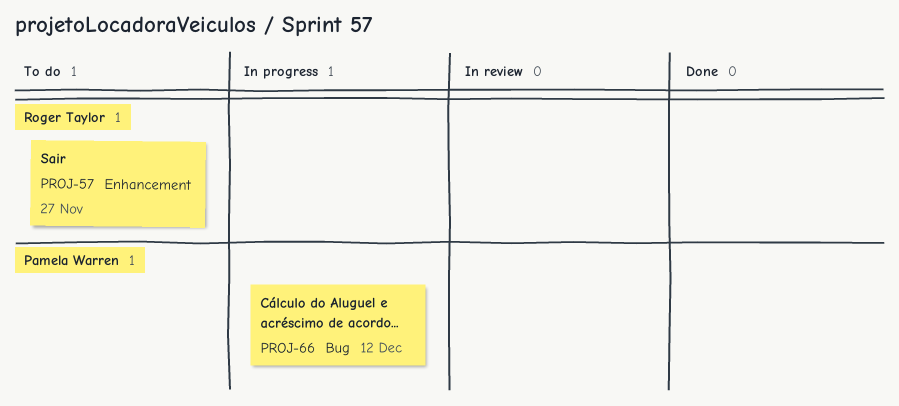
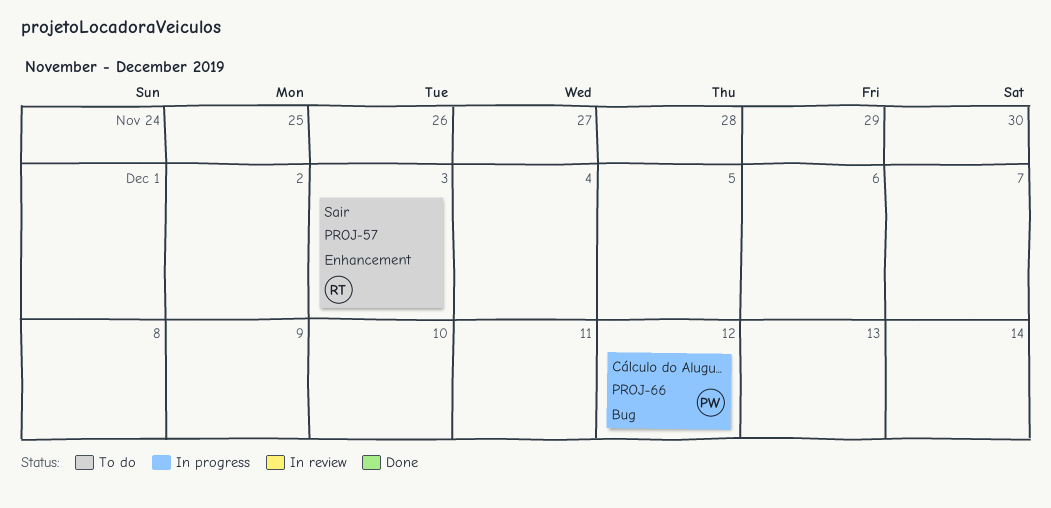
PROJ-57, due: Nov 27 -> Dec 3

